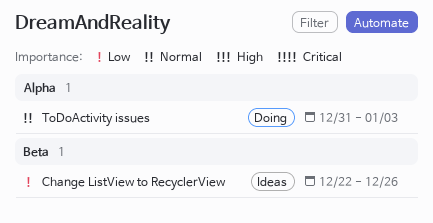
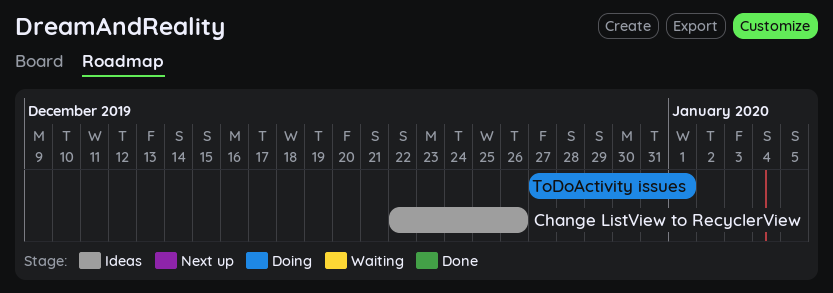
ToDoActivity issues, start: Dec 31 -> Dec 27
ToDoActivity issues, due: Jan 3 -> Jan 1

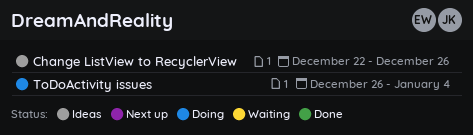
ToDoActivity issues, start: Dec 27 -> Dec 26
ToDoActivity issues, due: Jan 1 -> Jan 4

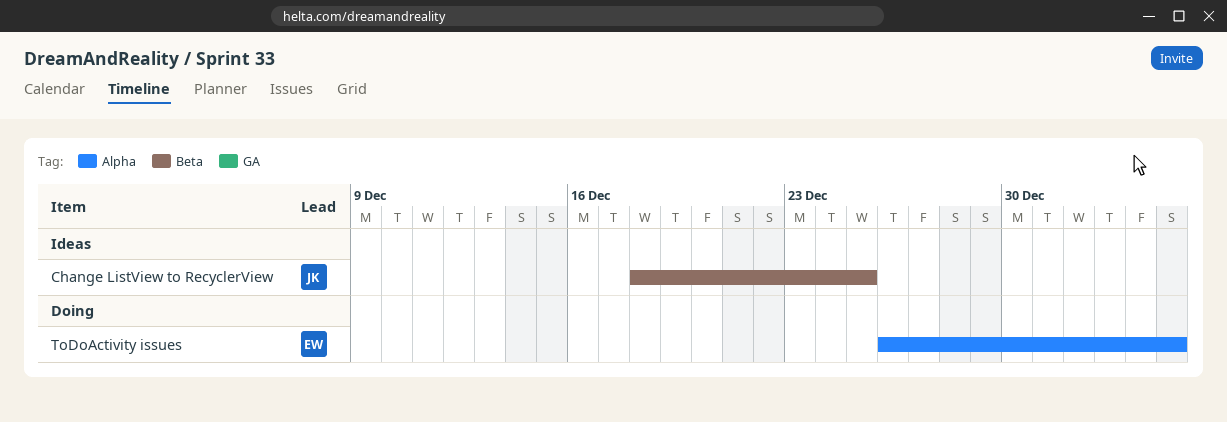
Change ListView to RecyclerView, start: Dec 22 -> Dec 18
Change ListView to RecyclerView, due: Dec 26 -> Dec 25

